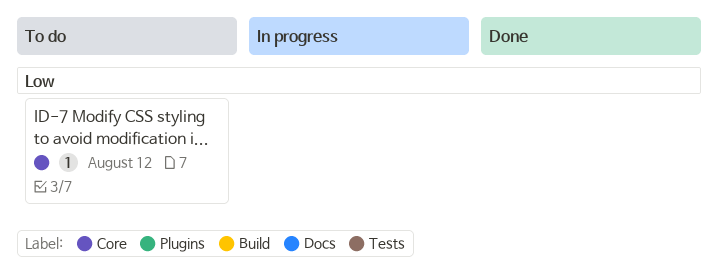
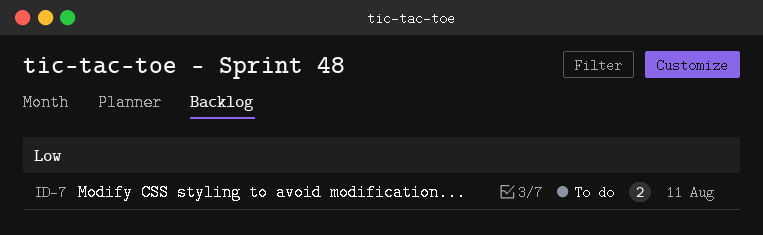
ID-7, estimate: 1 -> 2
ID-7, due: Aug 12 -> Aug 11

